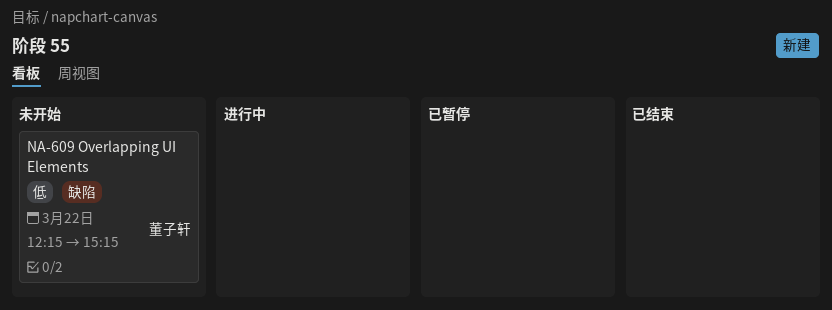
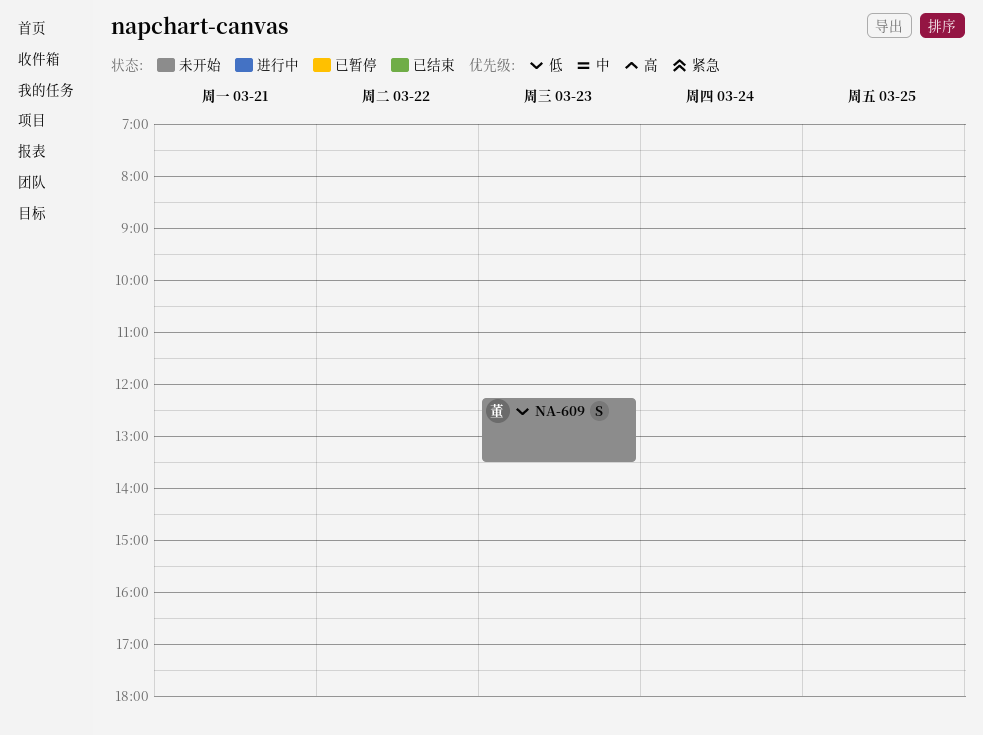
NA-609, day: Mar 22 -> Mar 23
NA-609, ends: 15:15 -> 13:30

